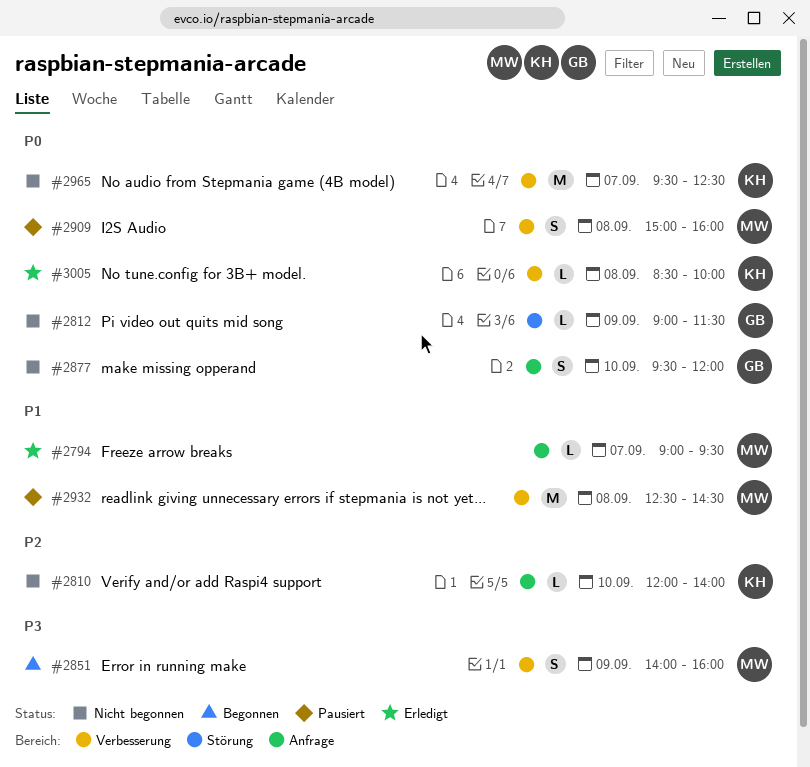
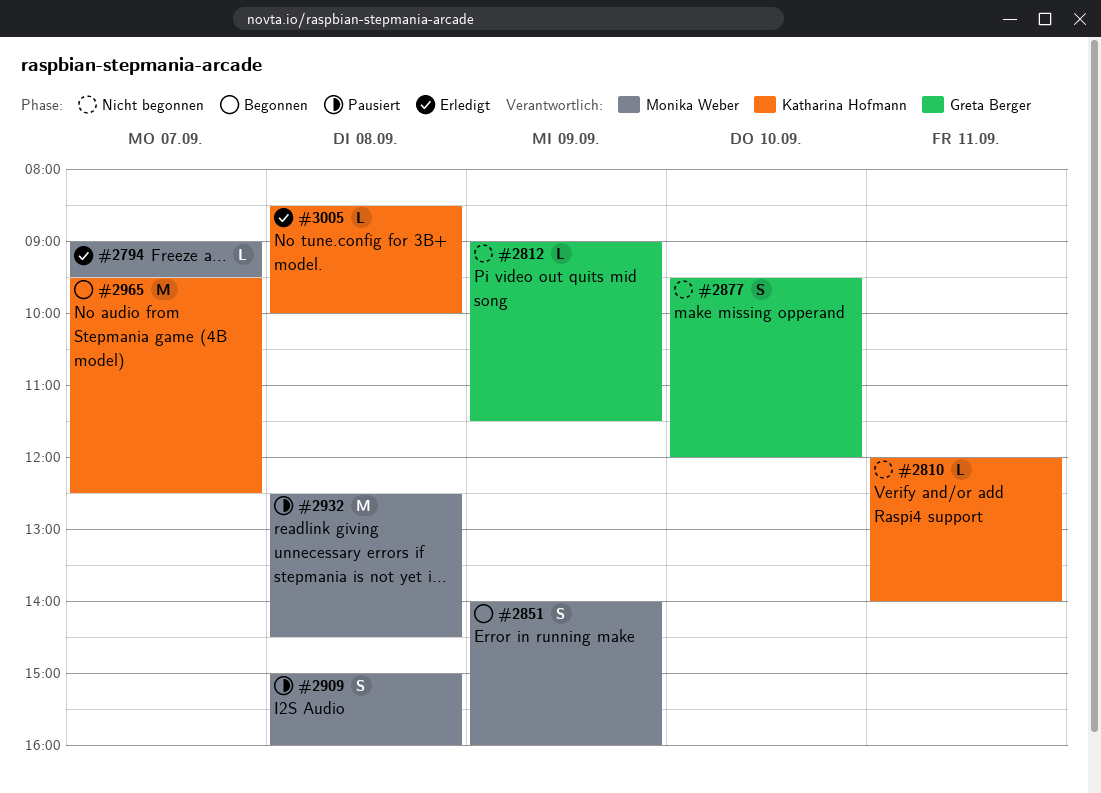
#2810, day: Sep 10 -> Sep 11
#2965, status: Nicht begonnen -> Begonnen

